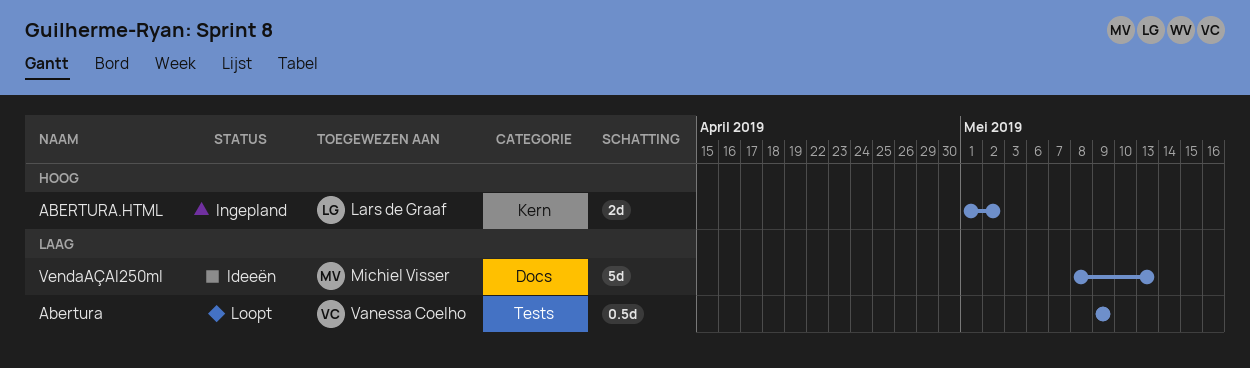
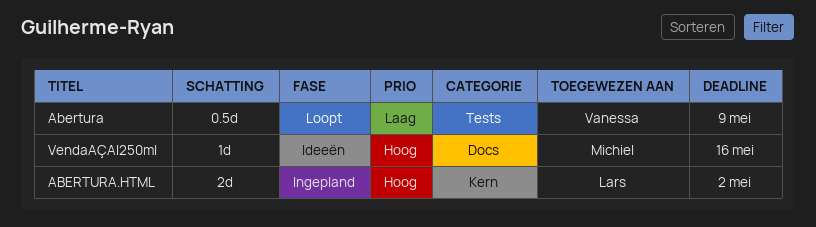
VendaAÇAI250ml, priority: Laag -> Hoog
VendaAÇAI250ml, estimate: 5d -> 1d
VendaAÇAI250ml, due: May 13 -> May 16

